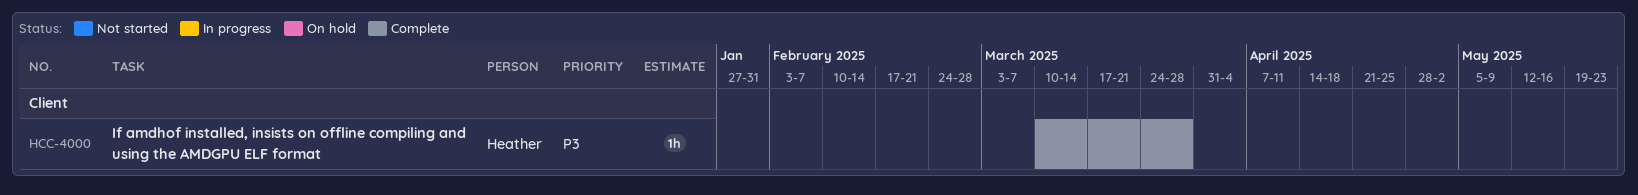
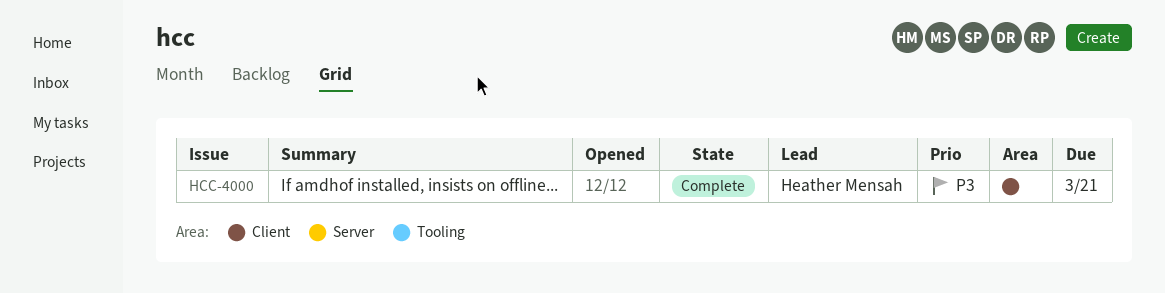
HCC-4000, due: Mar 28 -> Mar 21

